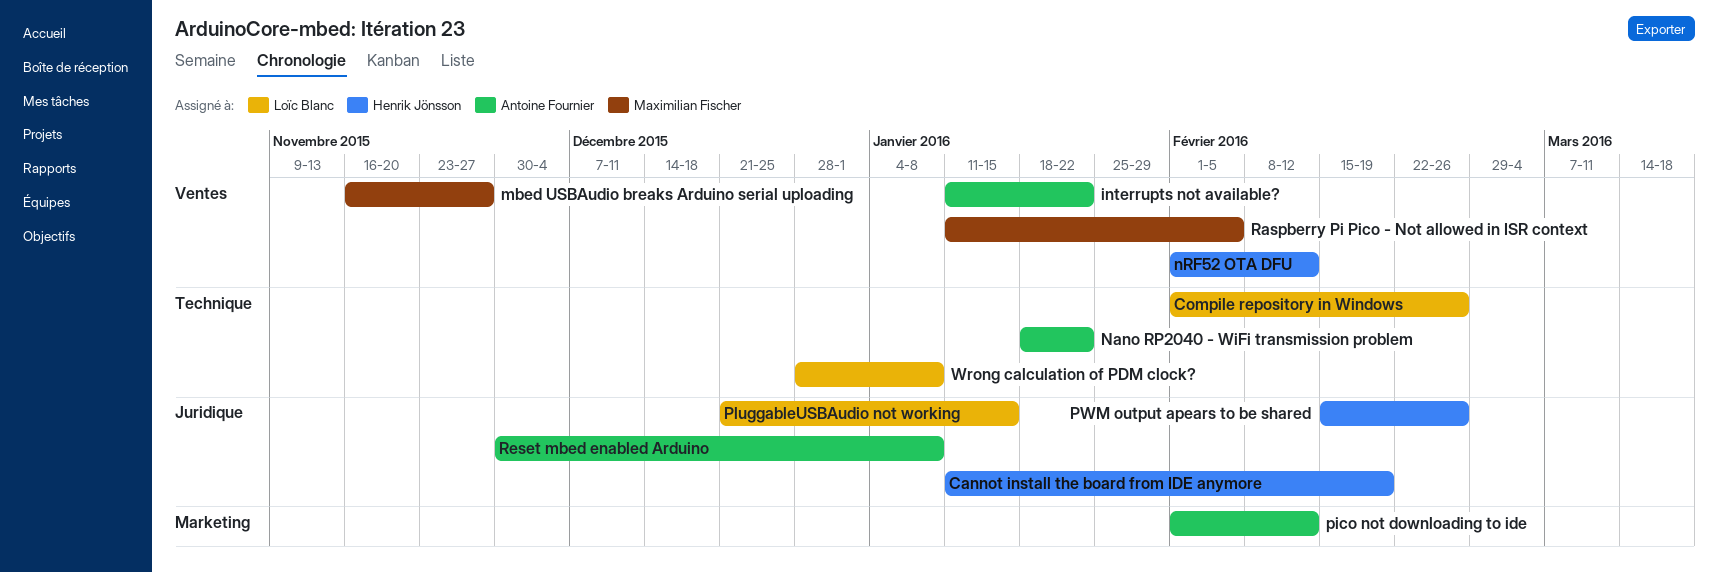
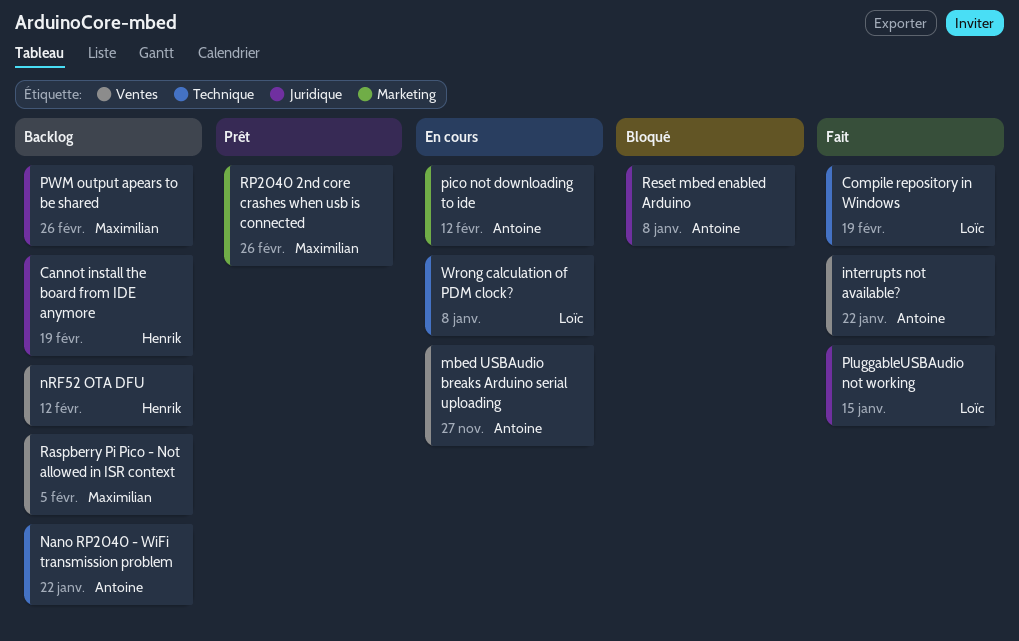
Compile repository in Windows, due: Feb 26 -> Feb 19
mbed USBAudio breaks Arduino serial uploading, owner: Maximilian Fischer -> Antoine Fournier
PWM output apears to be shared, owner: Henrik Jönsson -> Maximilian Fischer
RP2040 2nd core crashes when usb is connected: none -> present

